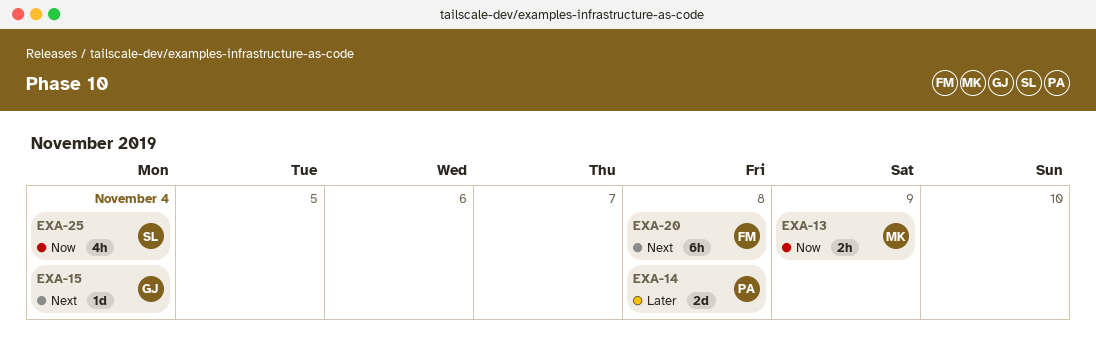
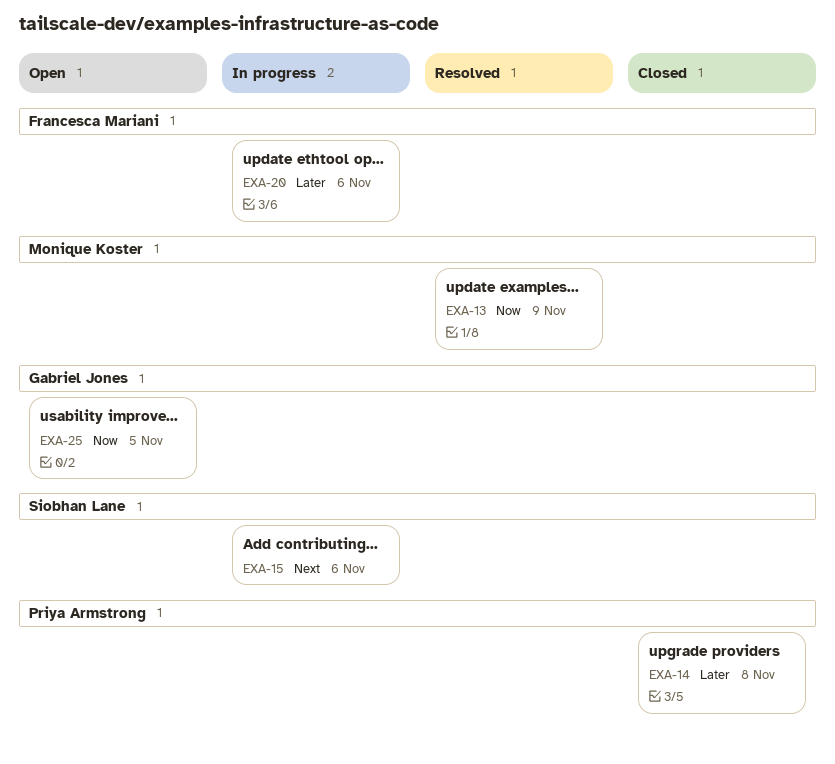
EXA-15, owner: Gabriel Jones -> Siobhan Lane
EXA-15, due: Nov 4 -> Nov 6
EXA-20, priority: Next -> Later
EXA-20, due: Nov 8 -> Nov 6
EXA-25, owner: Siobhan Lane -> Gabriel Jones
EXA-25, due: Nov 4 -> Nov 5

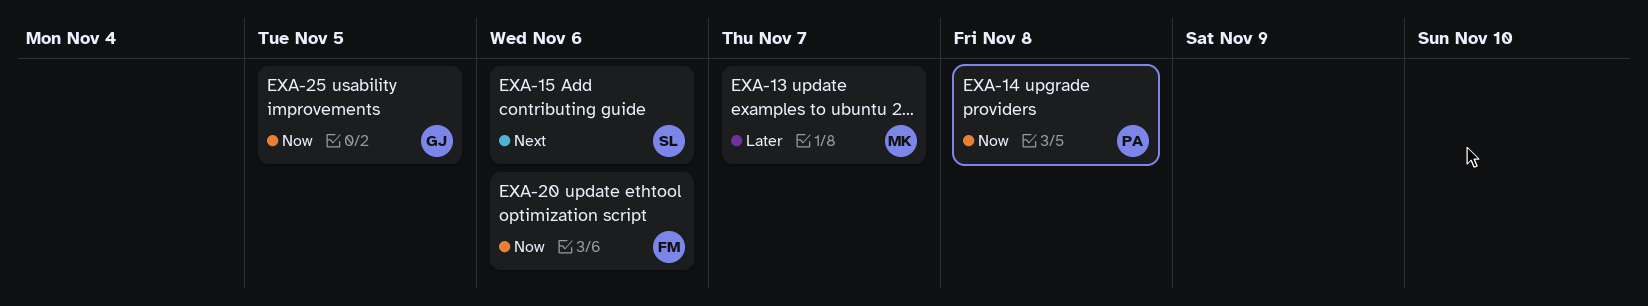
EXA-13, priority: Now -> Later
EXA-13, due: Nov 9 -> Nov 7
EXA-14, priority: Later -> Now
EXA-20, priority: Later -> Now

